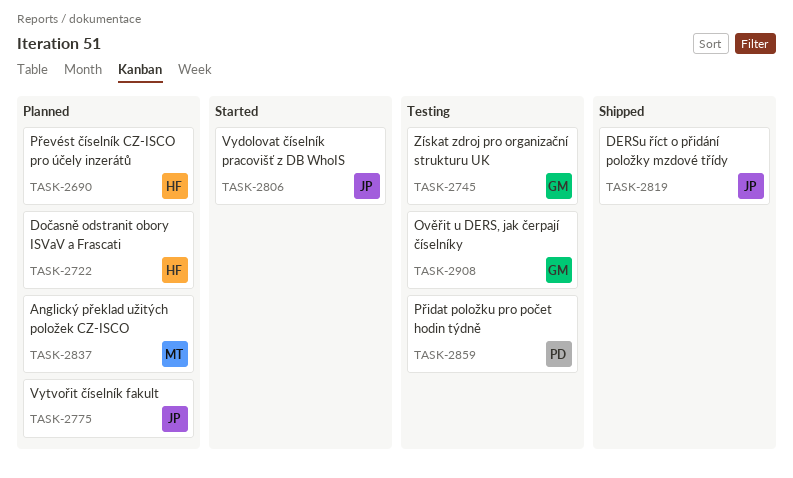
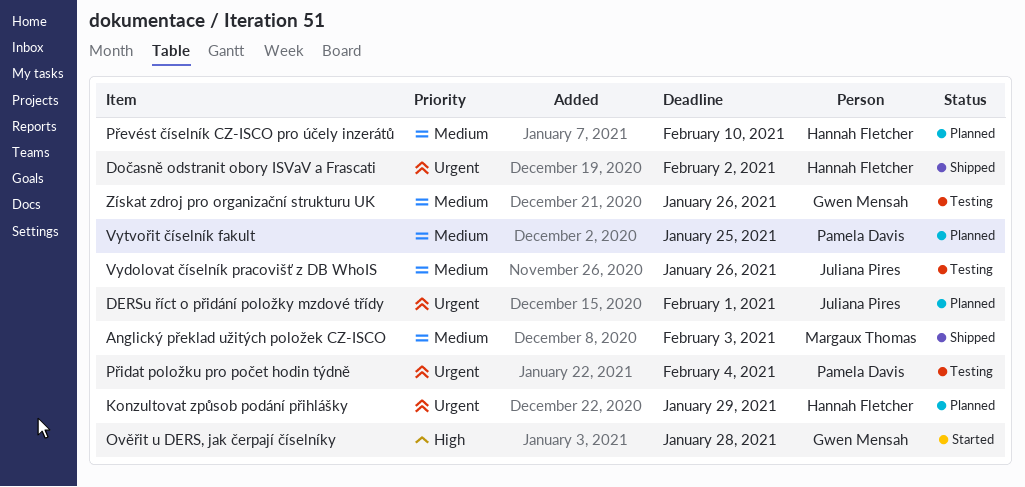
Anglický překlad užitých položek CZ-ISCO, status: Planned -> Shipped
DERSu říct o přidání položky mzdové třídy, status: Shipped -> Planned
Dočasně odstranit obory ISVaV a Frascati, status: Planned -> Shipped
Konzultovat způsob podání přihlášky: none -> present
Ověřit u DERS, jak čerpají číselníky, status: Testing -> Started
Vydolovat číselník pracovišť z DB WhoIS, status: Started -> Testing
Vytvořit číselník fakult, owner: Juliana Pires -> Pamela Davis

